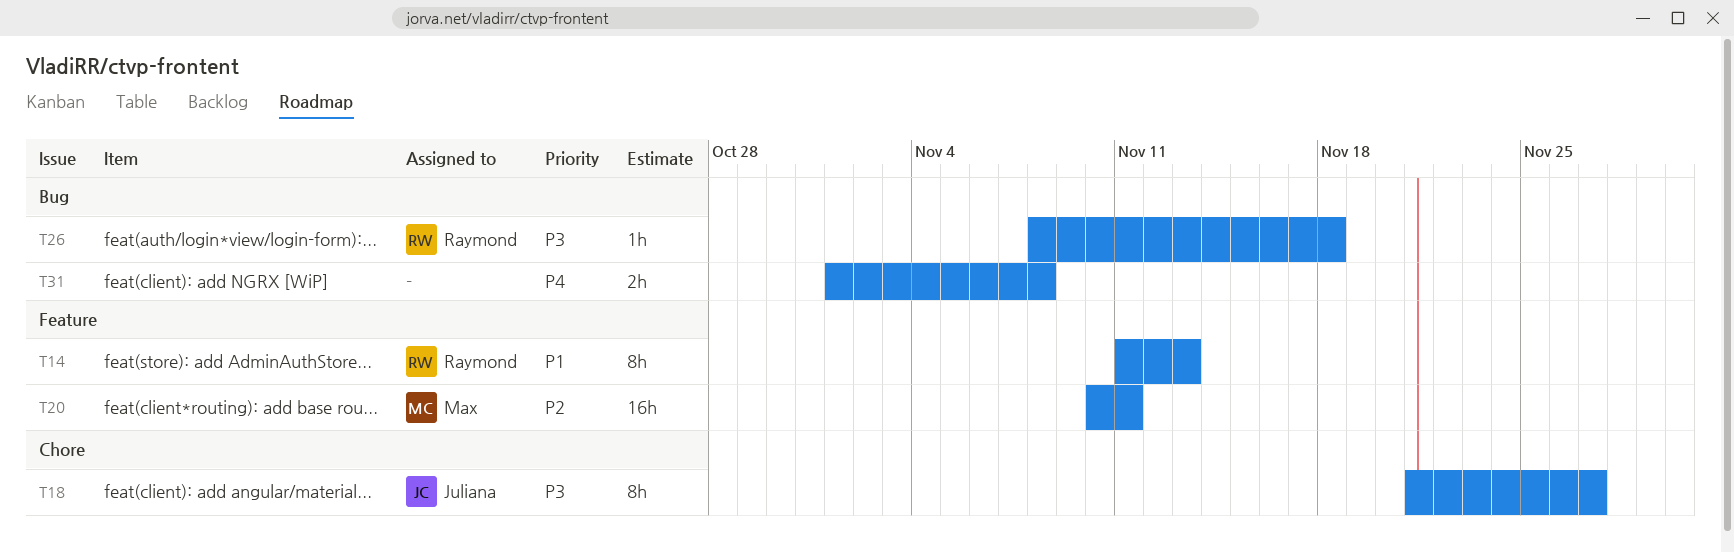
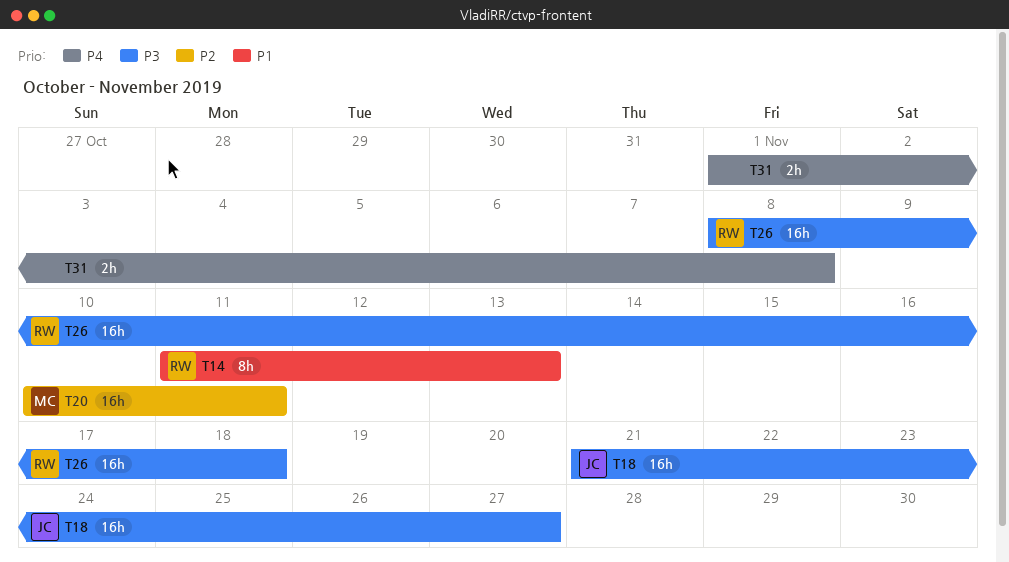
T18, estimate: 8h -> 16h
T26, estimate: 1h -> 16h

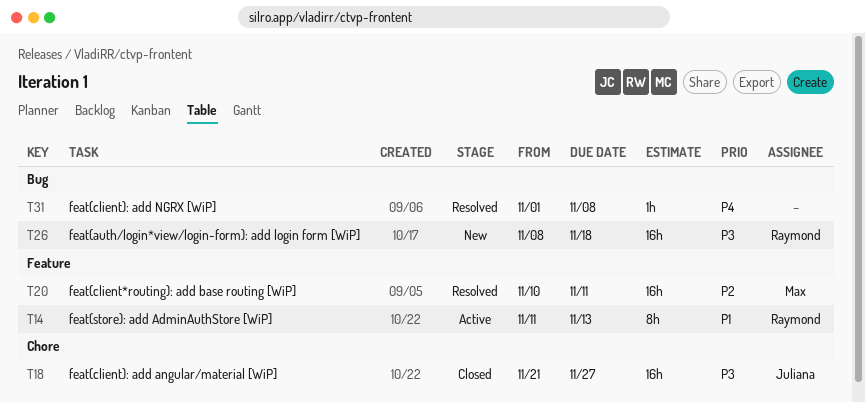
T31, estimate: 2h -> 1h

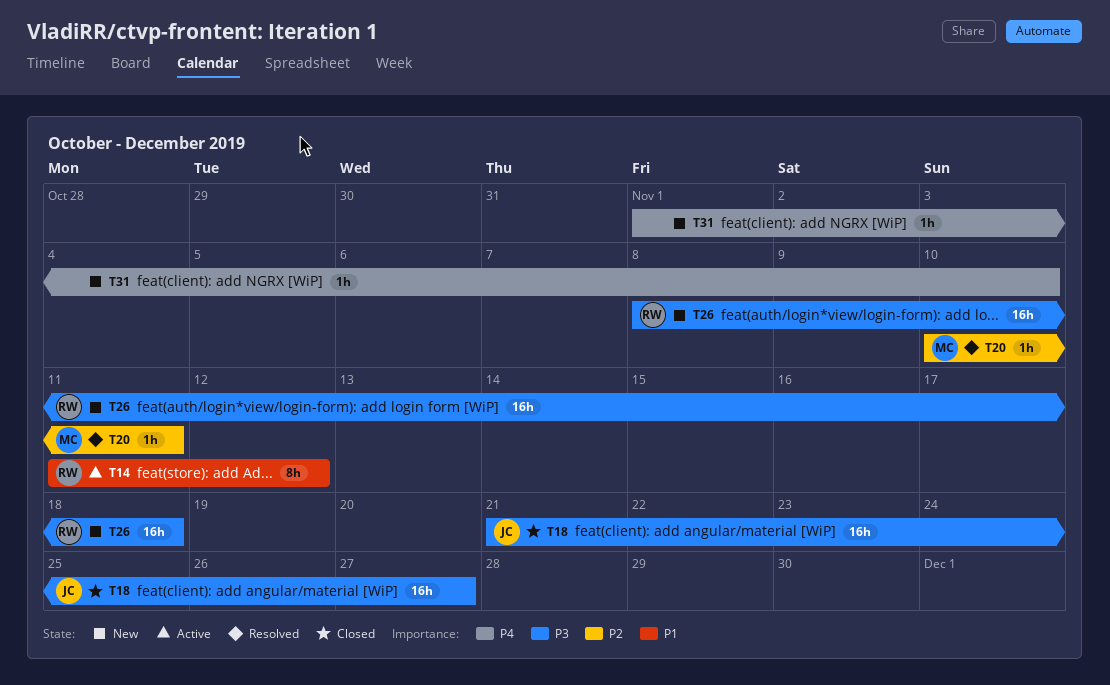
T14, due: Nov 13 -> Nov 12
T20, estimate: 16h -> 1h
T31, status: Resolved -> New
T31, due: Nov 8 -> Nov 10

